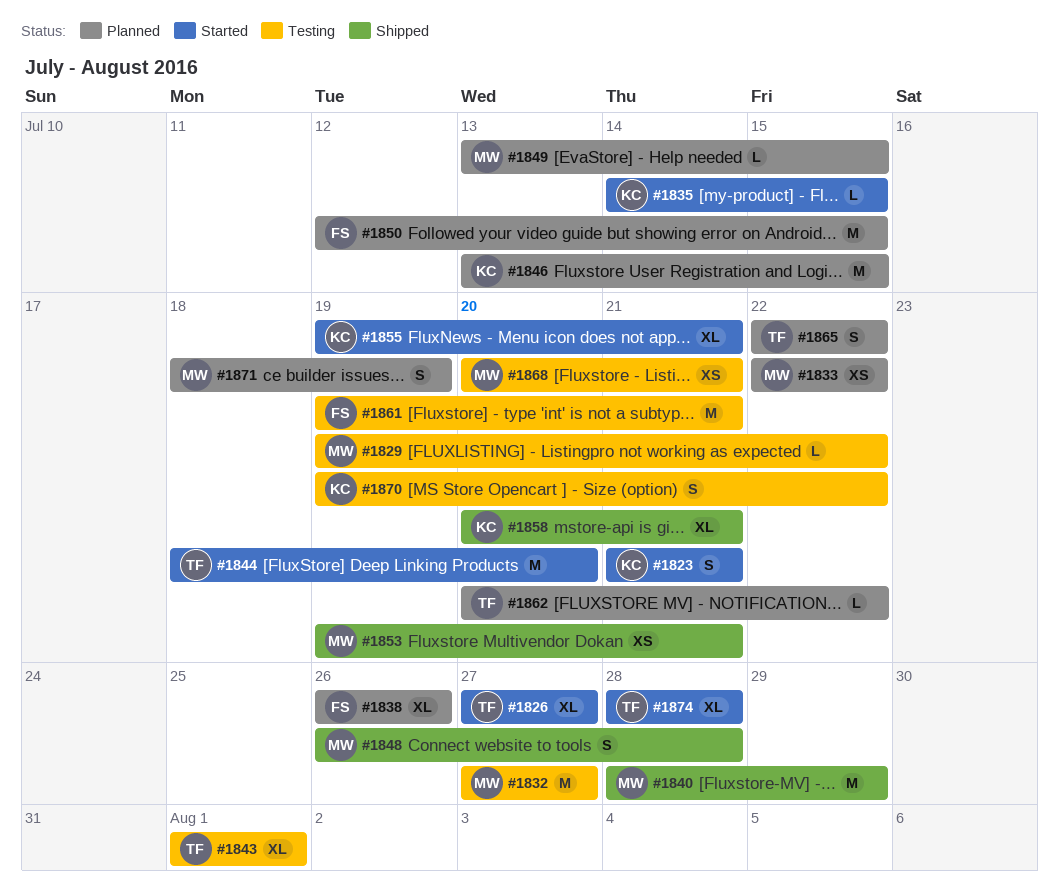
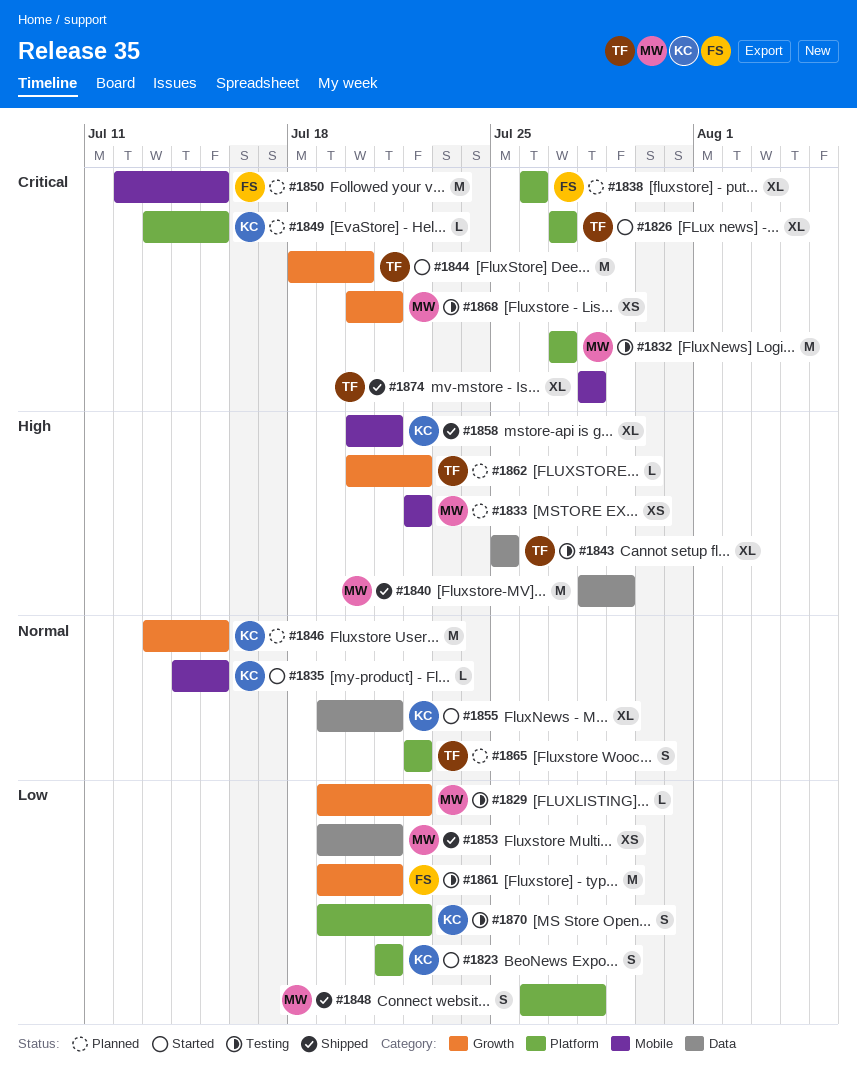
#1843, start: Aug 1 -> Jul 25
#1843, due: Aug 1 -> Jul 25
#1849, owner: MW -> KC
#1871: present -> none
#1874, status: Started -> Shipped

